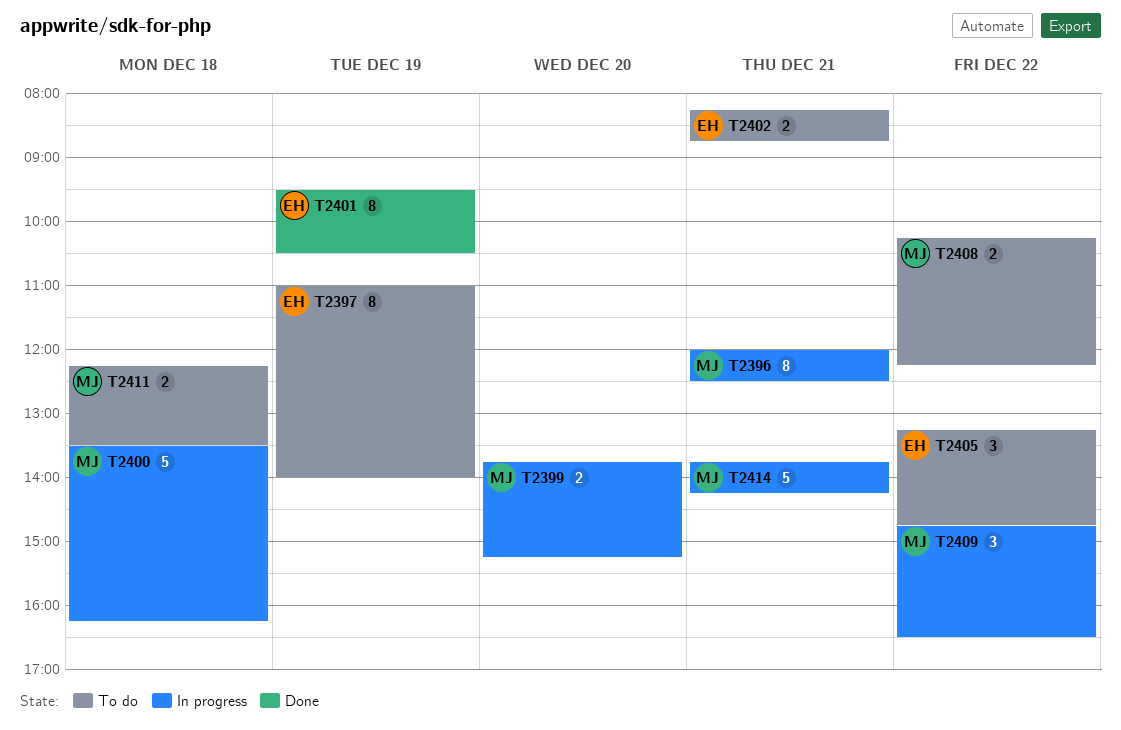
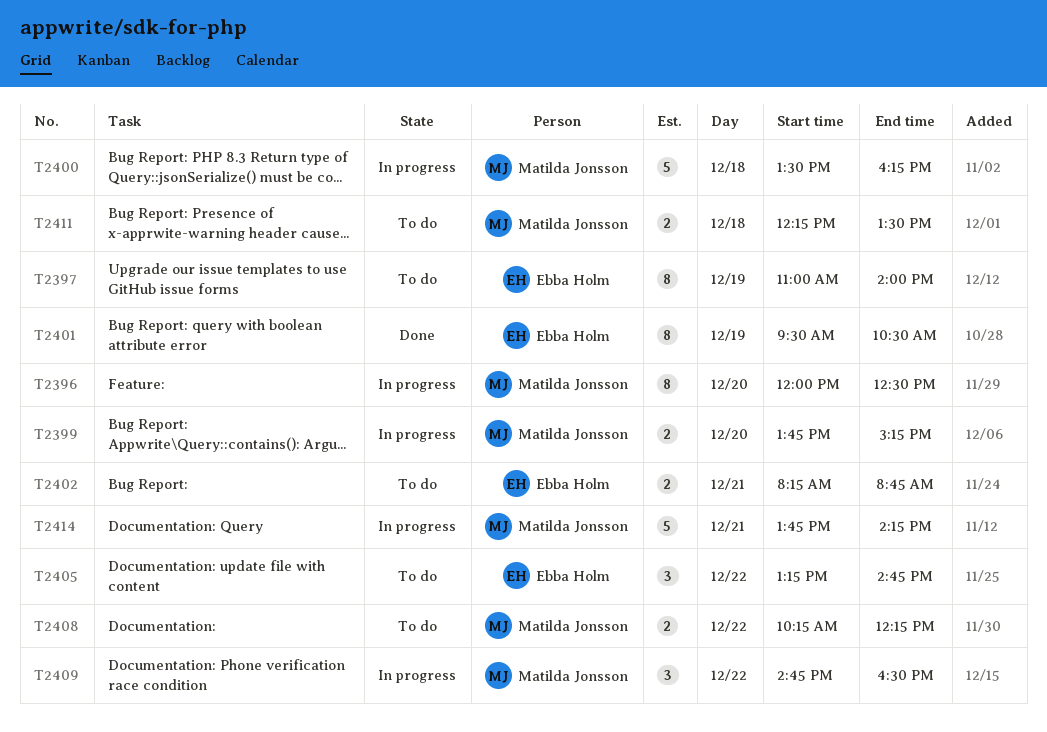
T2396, day: Dec 21 -> Dec 20

